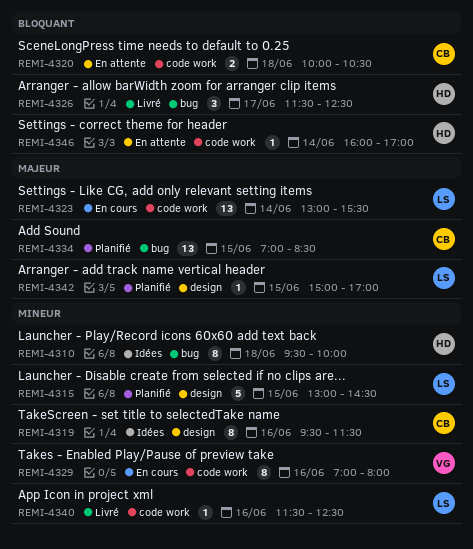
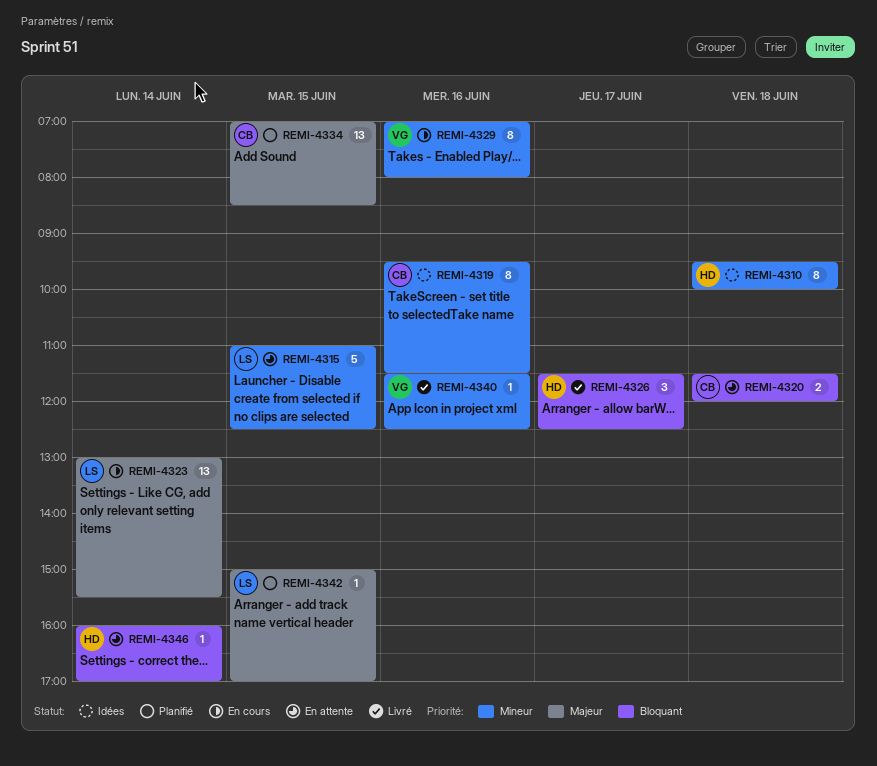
REMI-4315, status: Planifié -> En attente
REMI-4315, begins: 13:00 -> 11:00
REMI-4315, ends: 14:30 -> 12:30
REMI-4320, begins: 10:00 -> 11:30
REMI-4320, ends: 10:30 -> 12:00
REMI-4340, owner: LS -> VG

